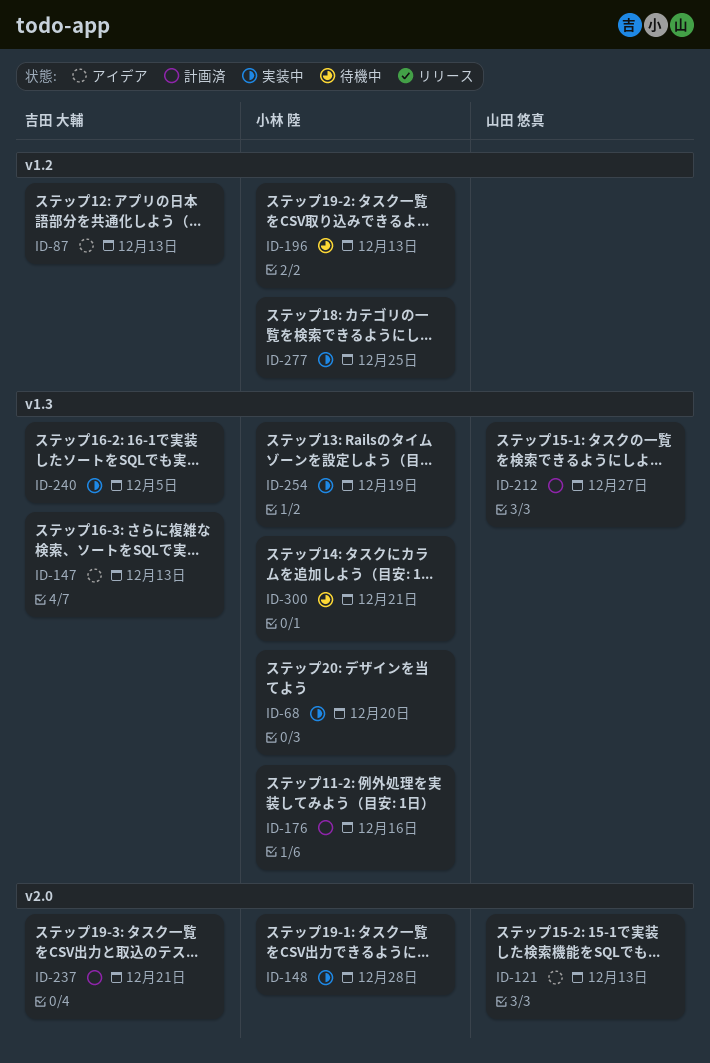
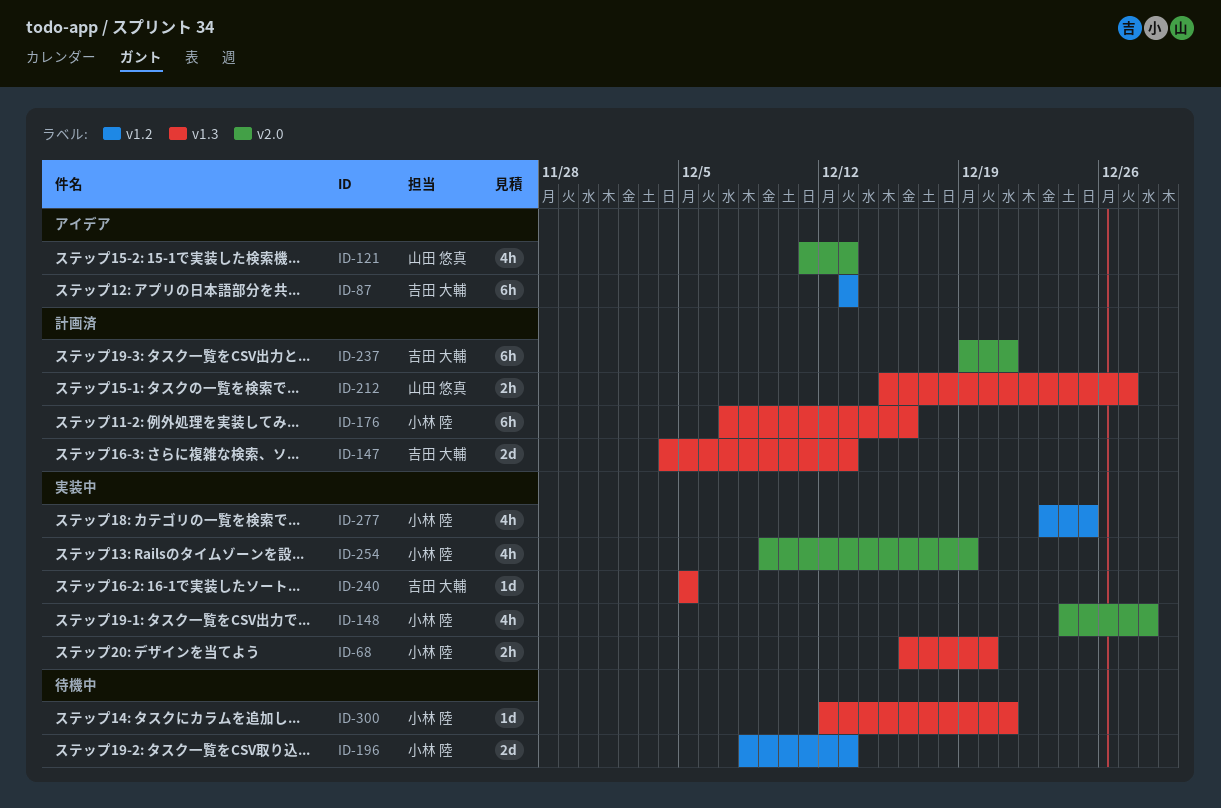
ID-147, status: アイデア -> 計画済
ID-254, label: v1.3 -> v2.0

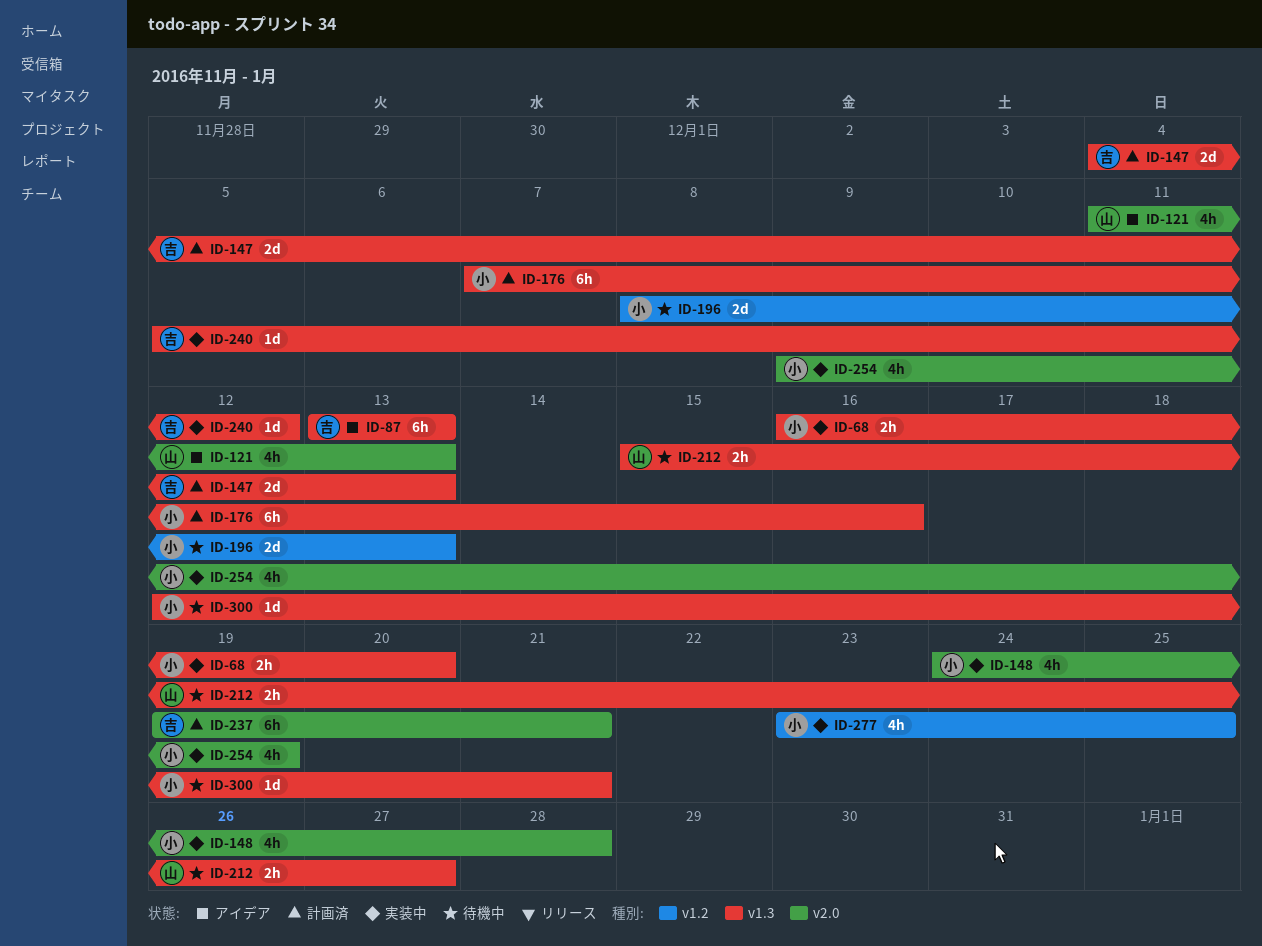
ID-87, label: v1.2 -> v1.3
ID-212, status: 計画済 -> 待機中
ID-240, due: Dec 5 -> Dec 12

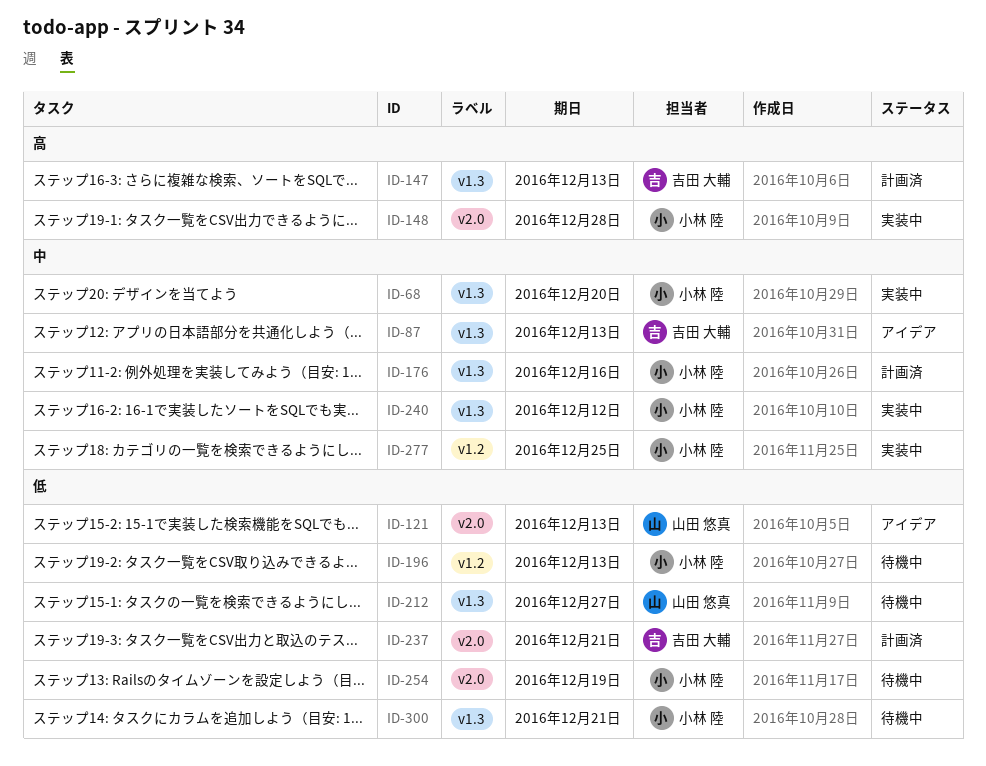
ID-240, owner: 吉田 大輔 -> 小林 陸
ID-254, status: 実装中 -> 待機中

